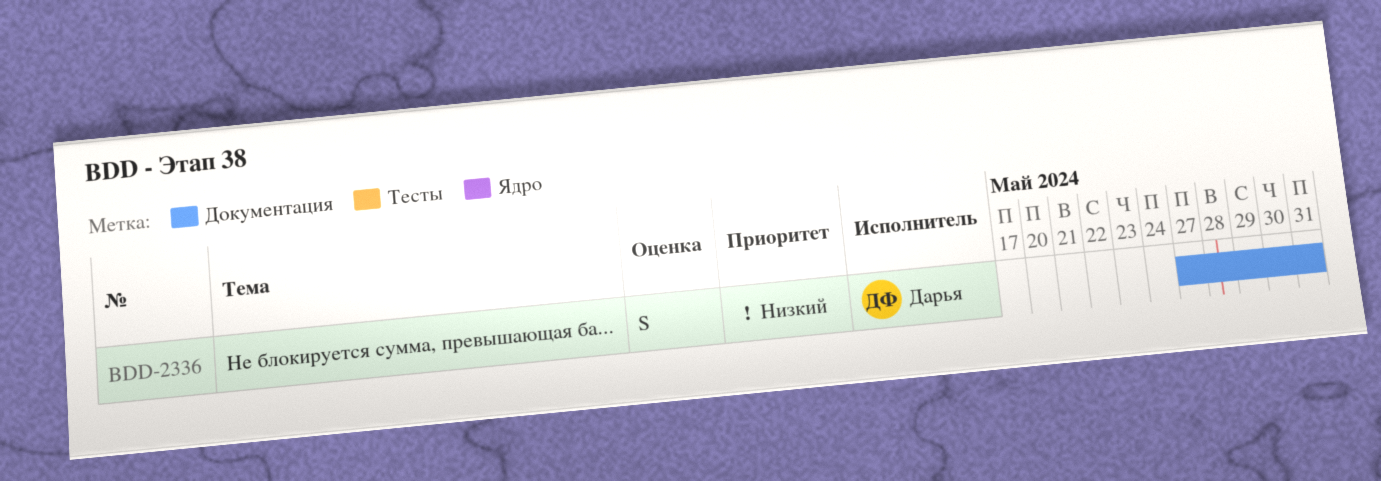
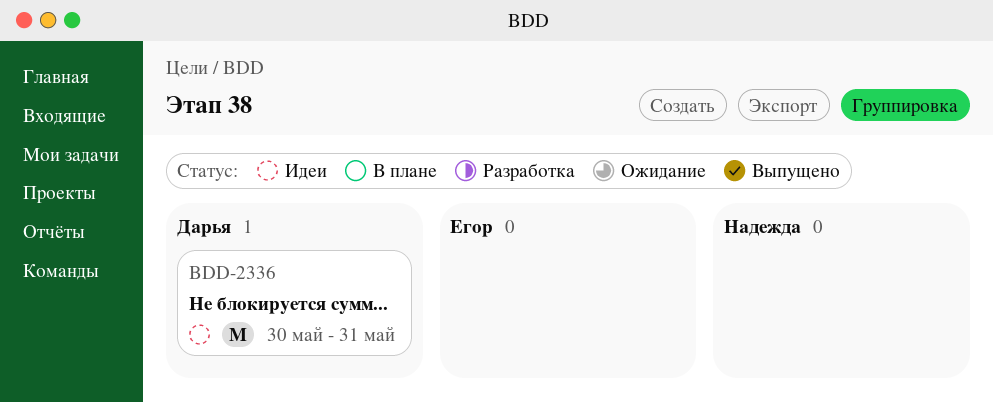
BDD-2336, estimate: S -> M
BDD-2336, start: May 27 -> May 30

